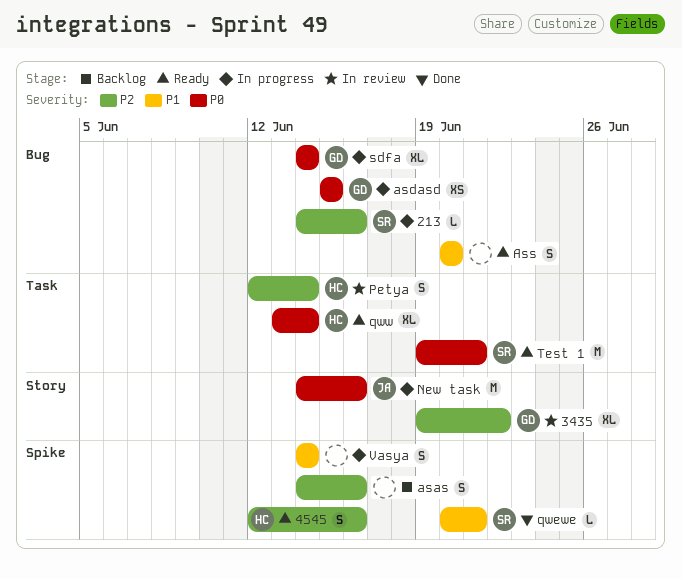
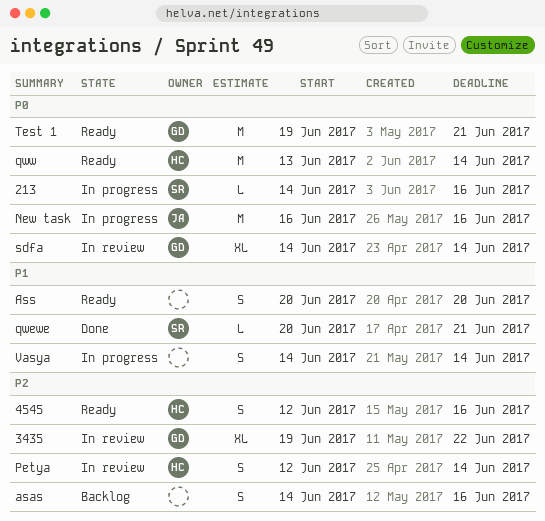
213, priority: P2 -> P0
asdasd: present -> none
New task, start: Jun 14 -> Jun 16
qww, estimate: XL -> M
sdfa, status: In progress -> In review
Test 1, owner: SR -> GD

